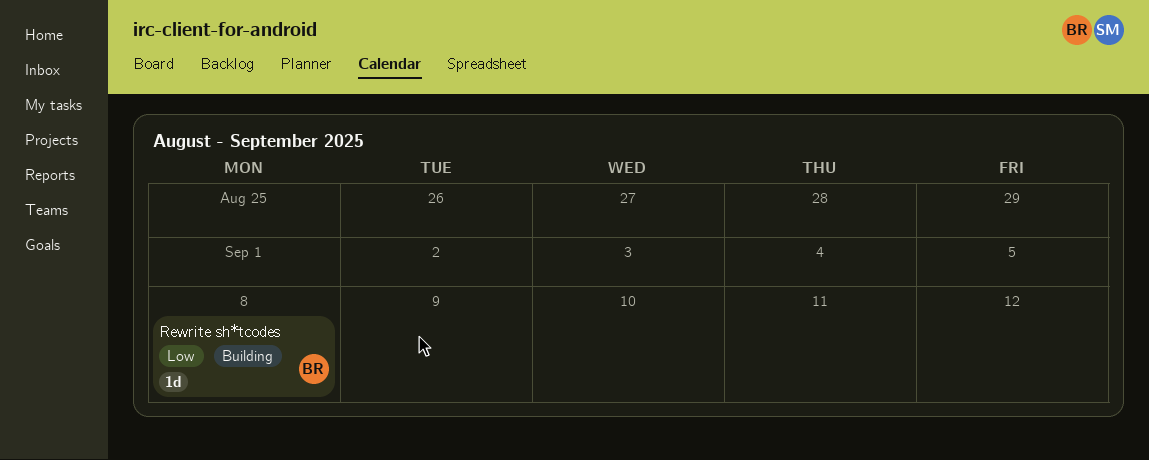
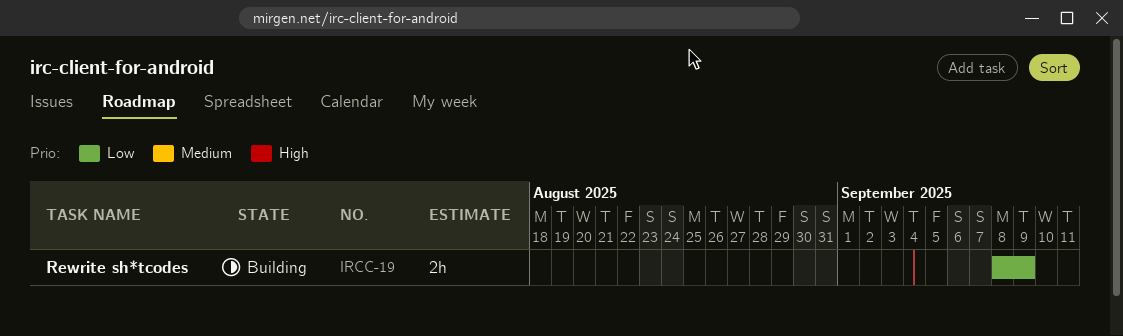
Rewrite sh*tcodes, estimate: 1d -> 2h
Rewrite sh*tcodes, due: Sep 8 -> Sep 9

